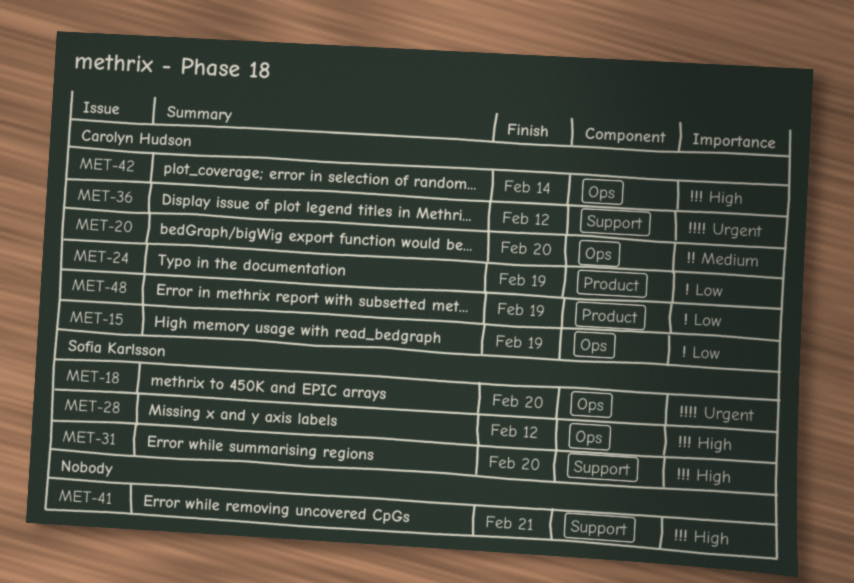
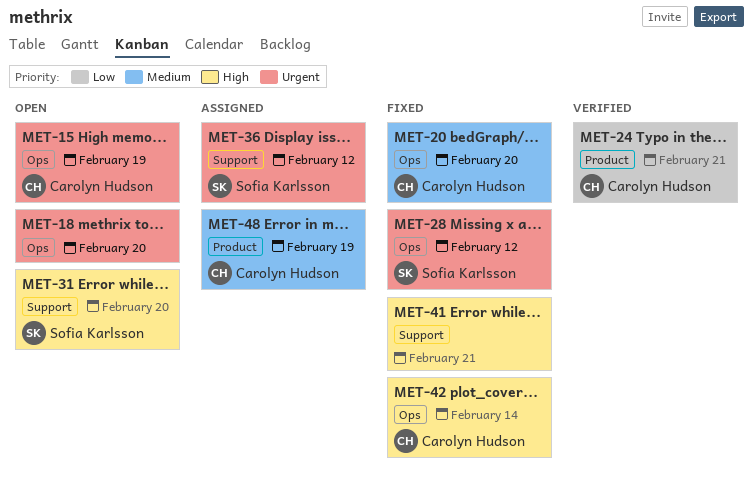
MET-15, priority: Low -> Urgent
MET-18, owner: Sofia Karlsson -> none
MET-24, due: Feb 19 -> Feb 21
MET-28, priority: High -> Urgent
MET-36, owner: Carolyn Hudson -> Sofia Karlsson
MET-48, priority: Low -> Medium

